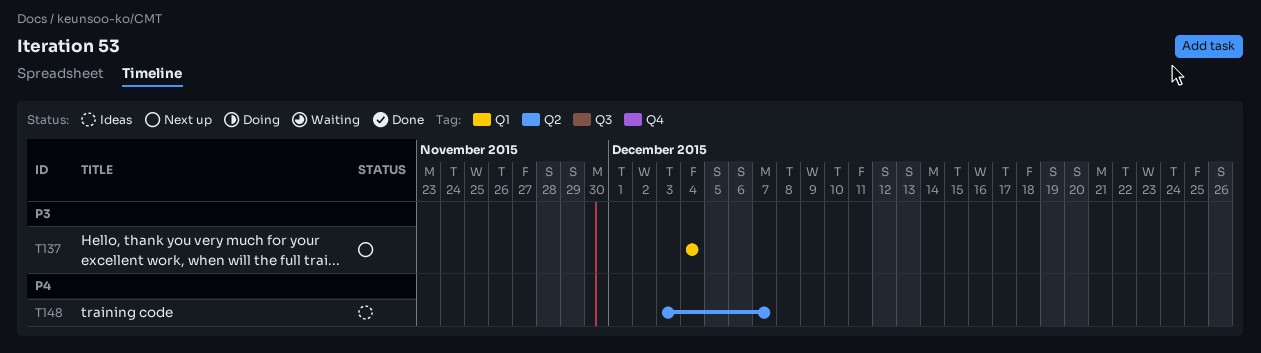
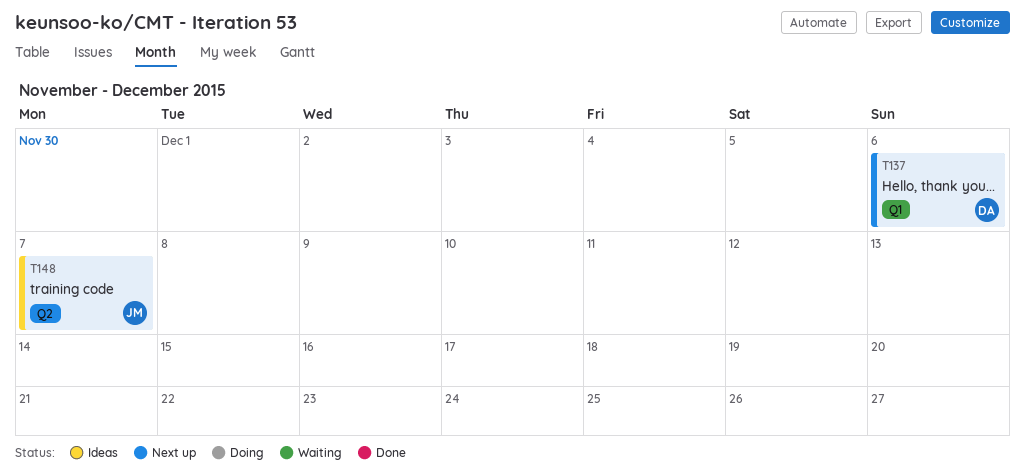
T137, due: Dec 4 -> Dec 6

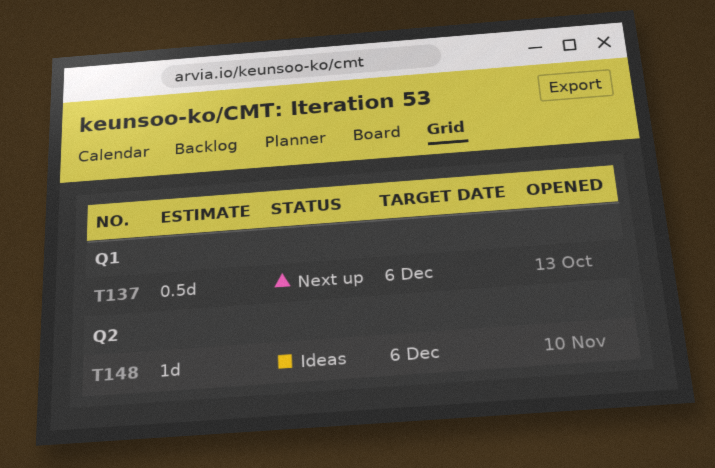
T148, due: Dec 7 -> Dec 6

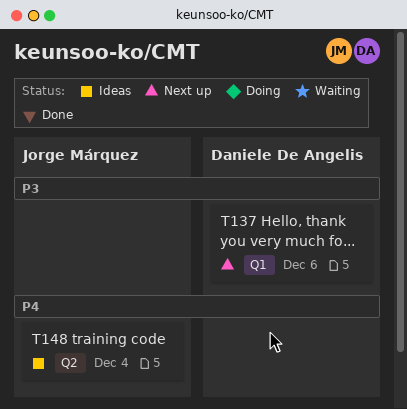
T148, due: Dec 6 -> Dec 4

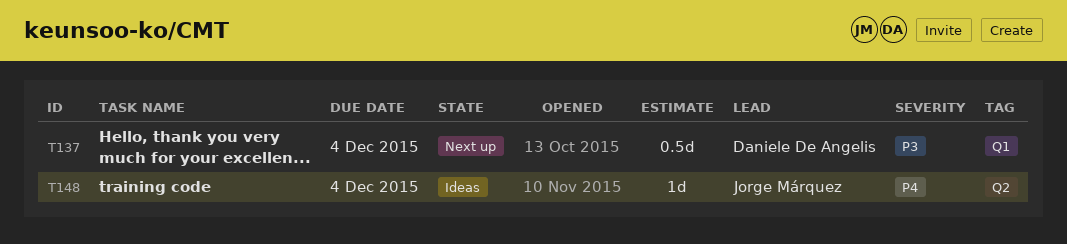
T137, due: Dec 6 -> Dec 4

